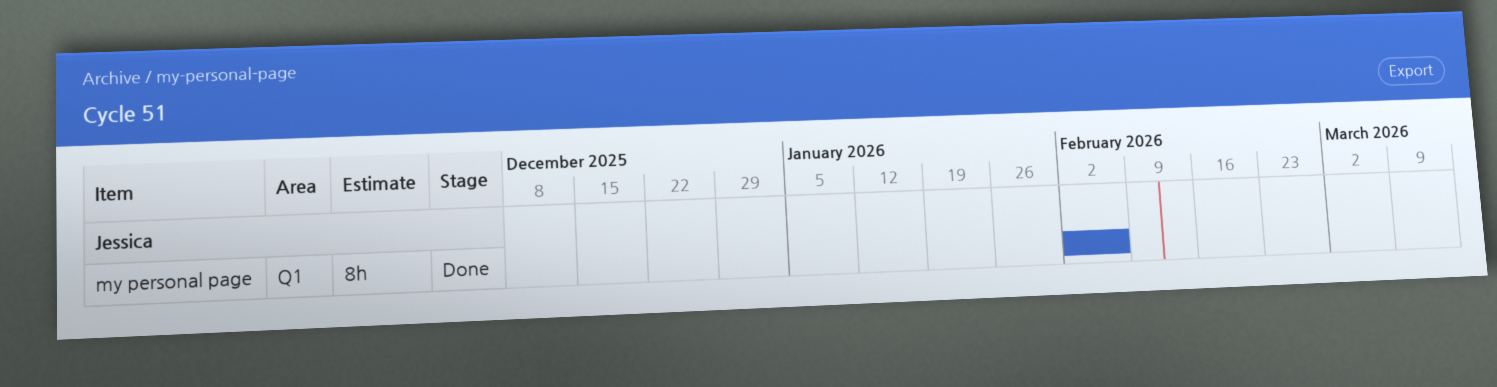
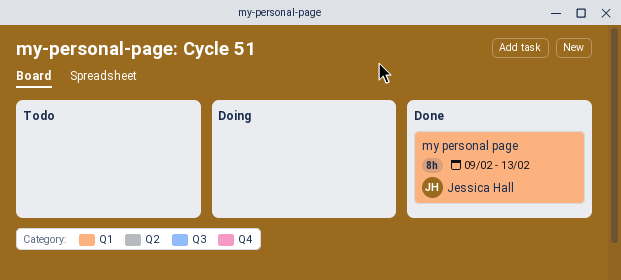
my personal page, start: Feb 2 -> Feb 9
my personal page, due: Feb 6 -> Feb 13

